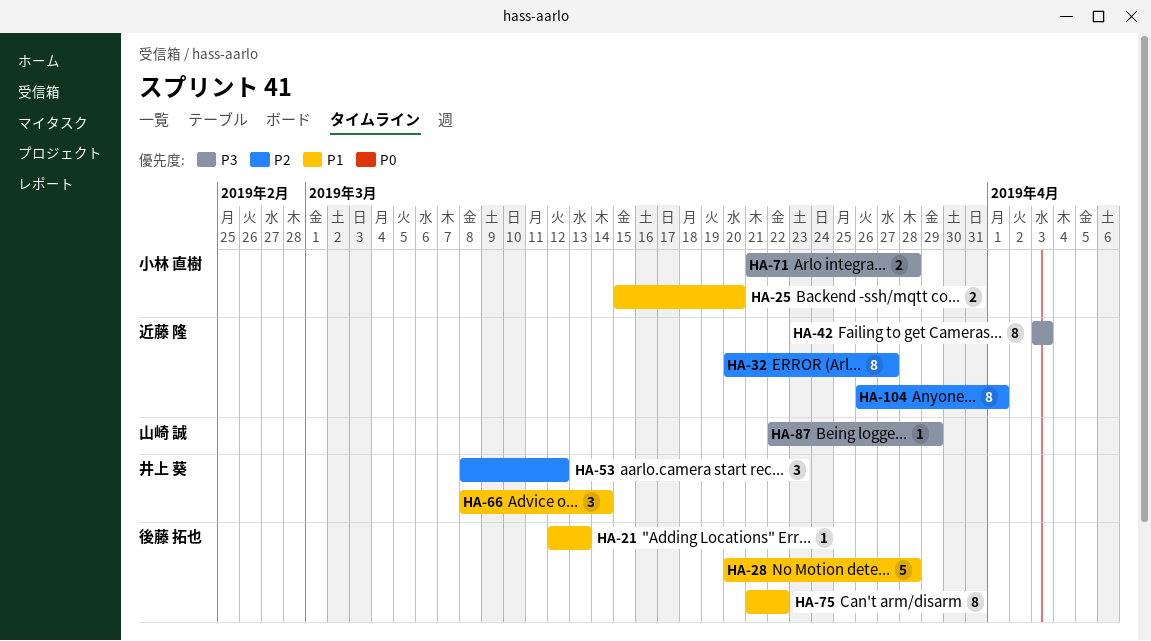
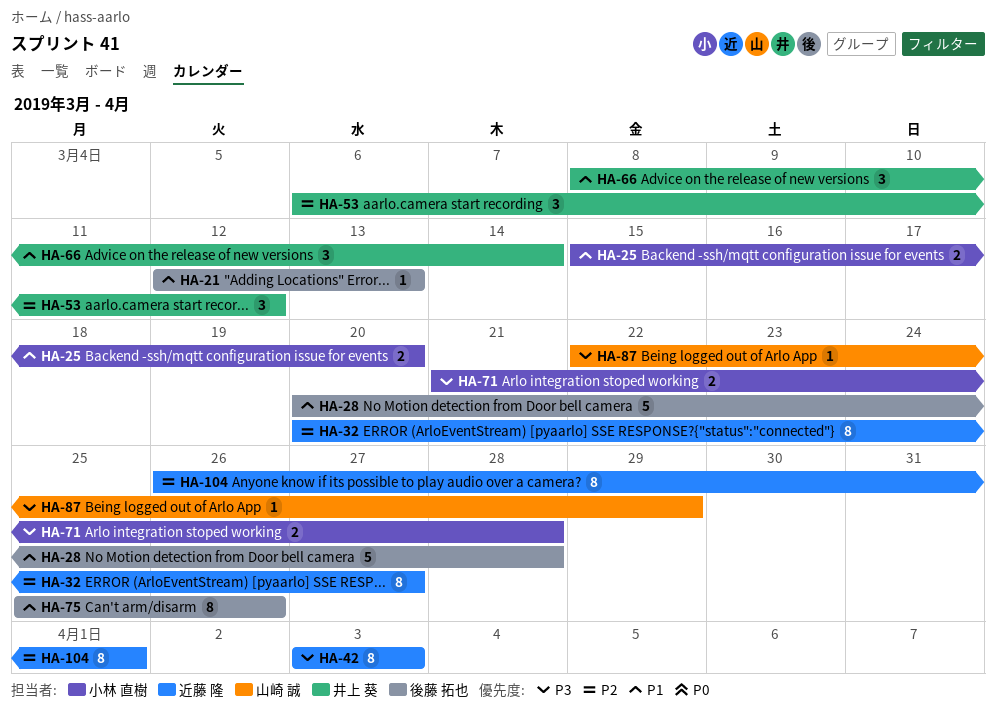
HA-53, start: Mar 8 -> Mar 6
HA-75, start: Mar 21 -> Mar 25
HA-75, due: Mar 22 -> Mar 26

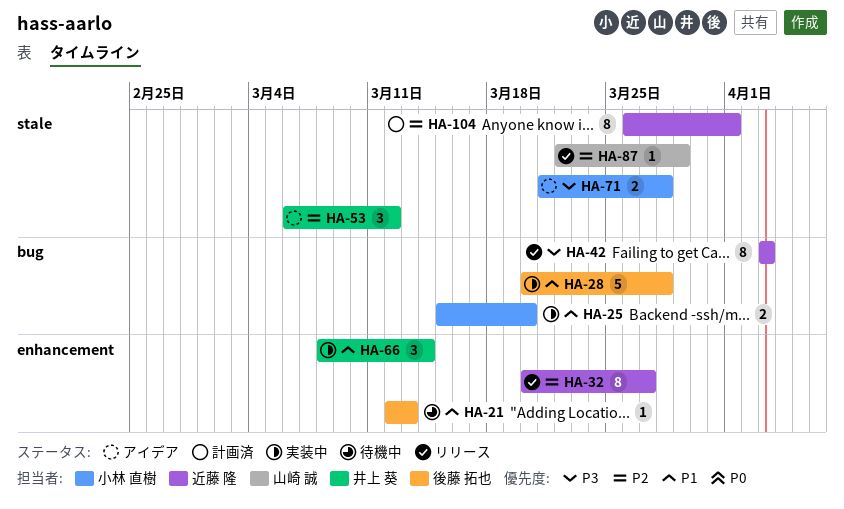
HA-75: present -> none
HA-87, priority: P3 -> P2

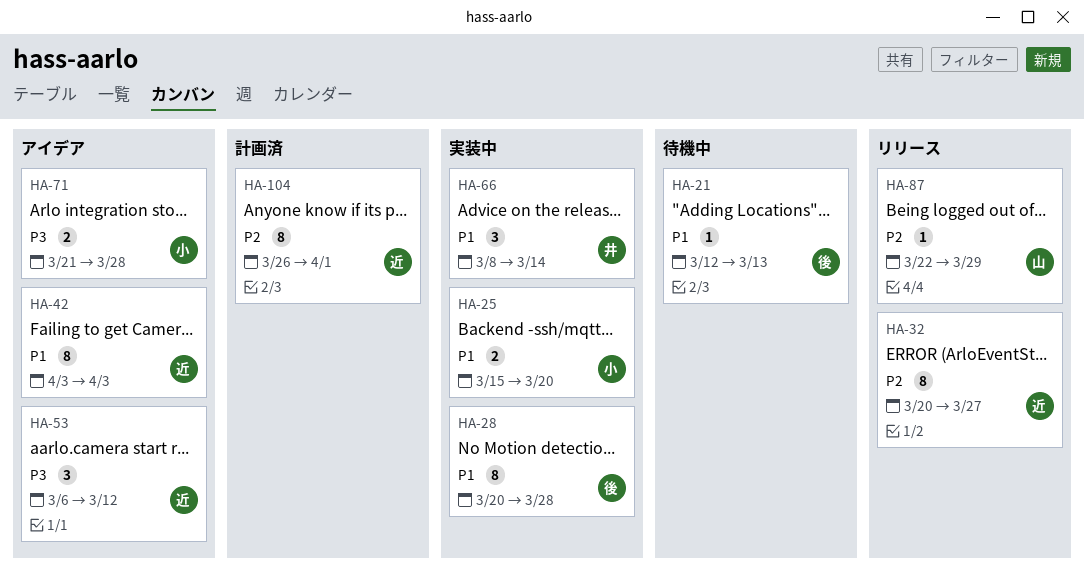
HA-28, estimate: 5 -> 8
HA-42, status: リリース -> アイデア
HA-42, priority: P3 -> P1
HA-53, owner: 井上 葵 -> 近藤 隆
HA-53, priority: P2 -> P3

